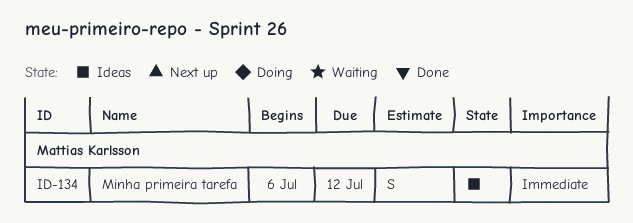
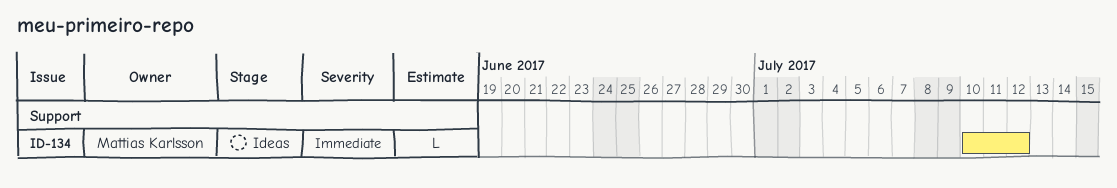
ID-134, estimate: S -> L
ID-134, start: Jul 6 -> Jul 10

